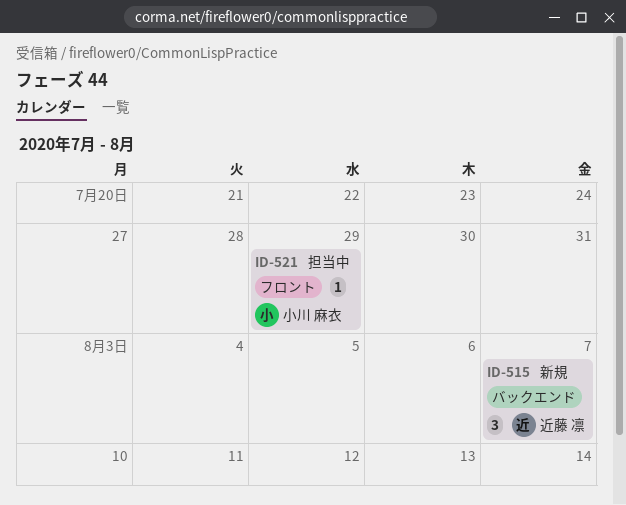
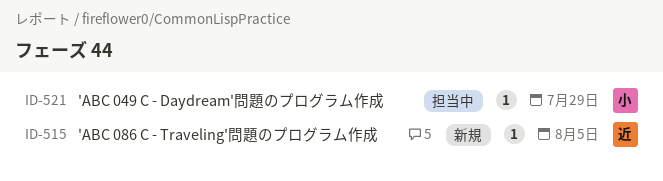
ID-515, estimate: 3 -> 1
ID-515, due: Aug 7 -> Aug 5

